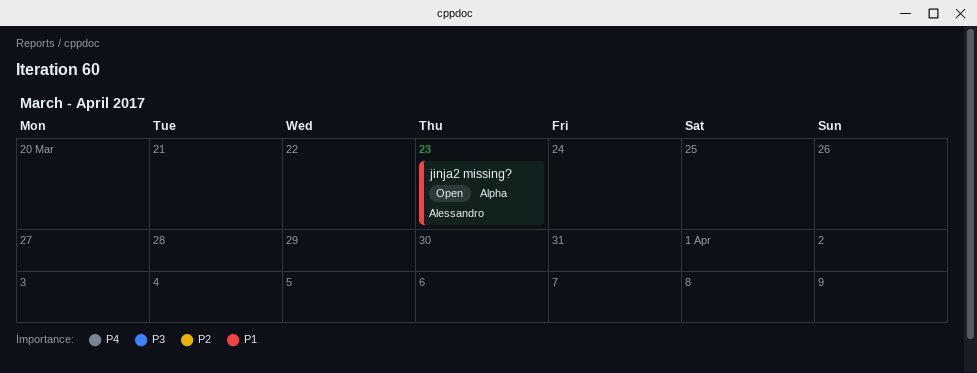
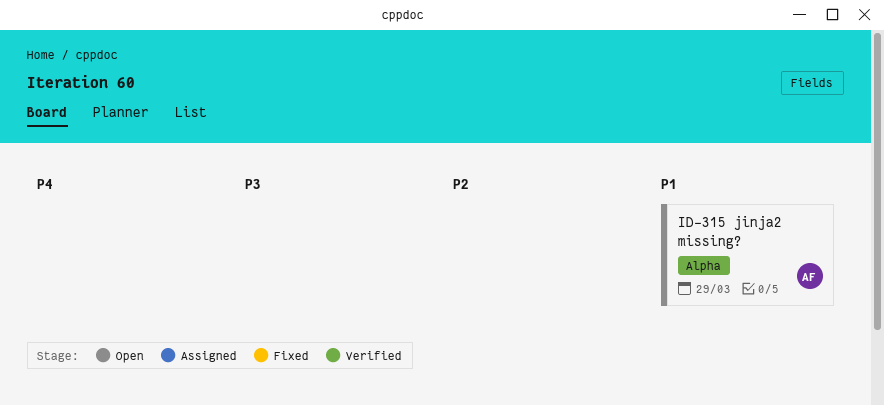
jinja2 missing?, due: Mar 23 -> Mar 29

